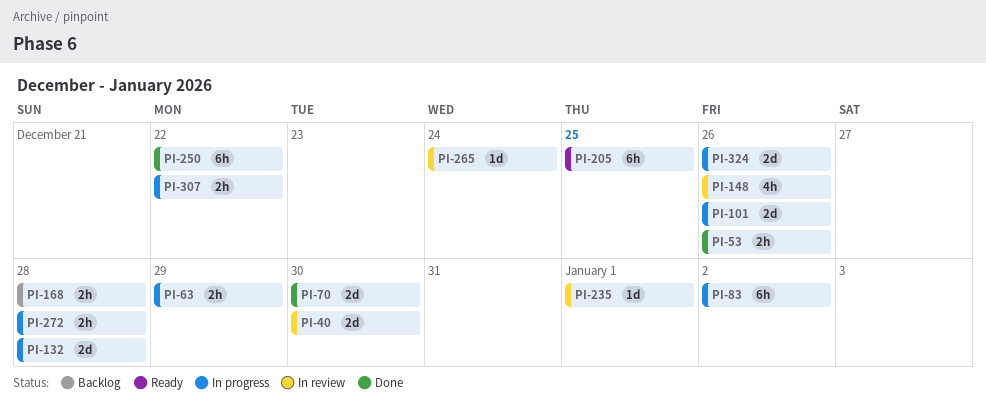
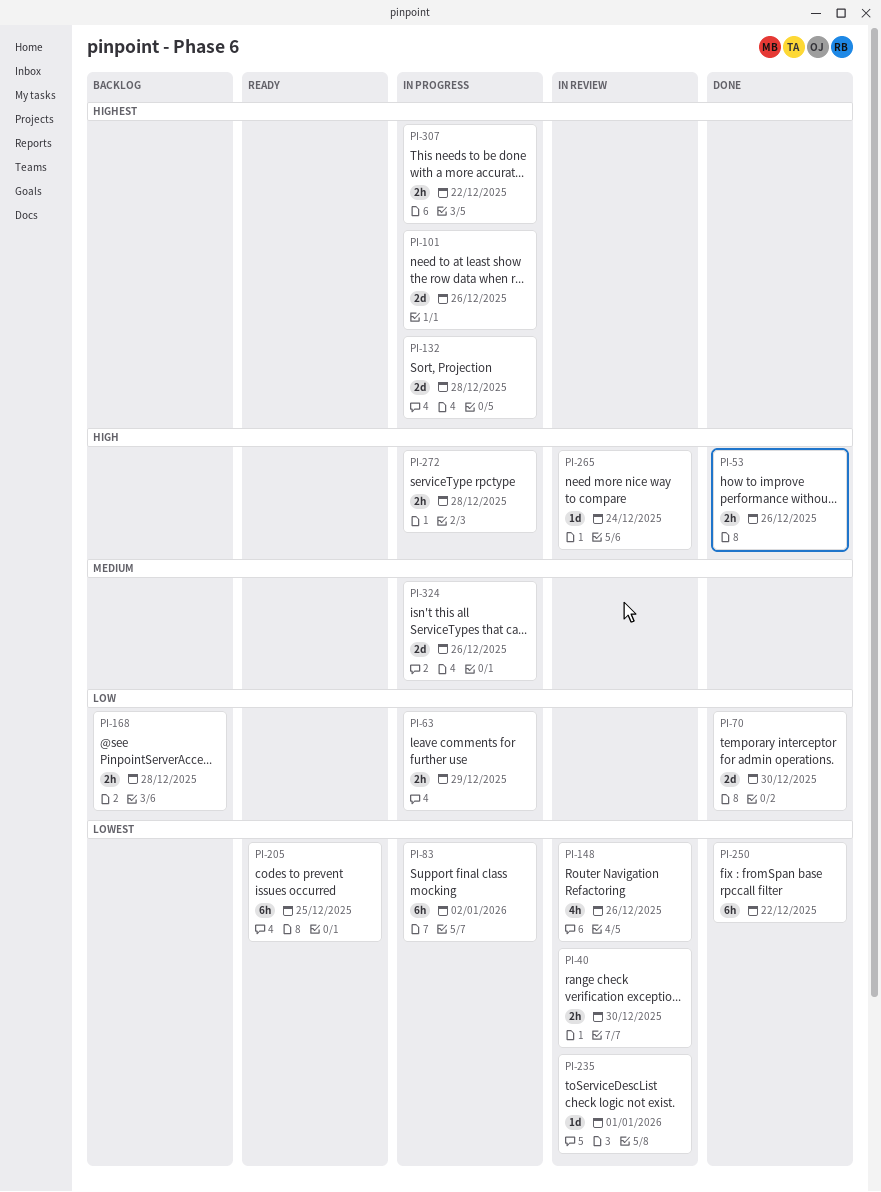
PI-40, estimate: 2d -> 2h

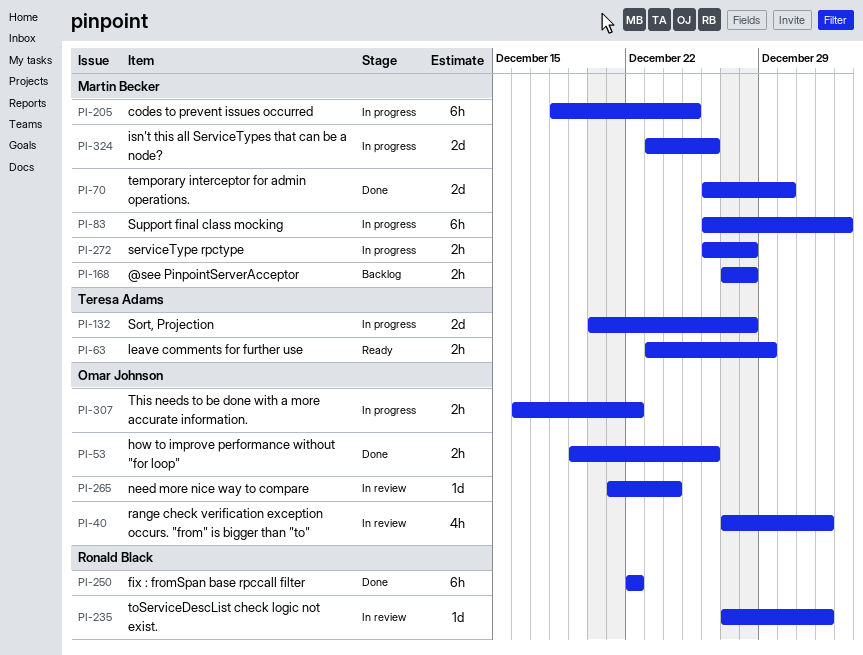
PI-40, estimate: 2h -> 4h
PI-40, due: Dec 30 -> Jan 1
PI-63, status: In progress -> Ready
PI-101: present -> none
PI-148: present -> none
PI-205, status: Ready -> In progress

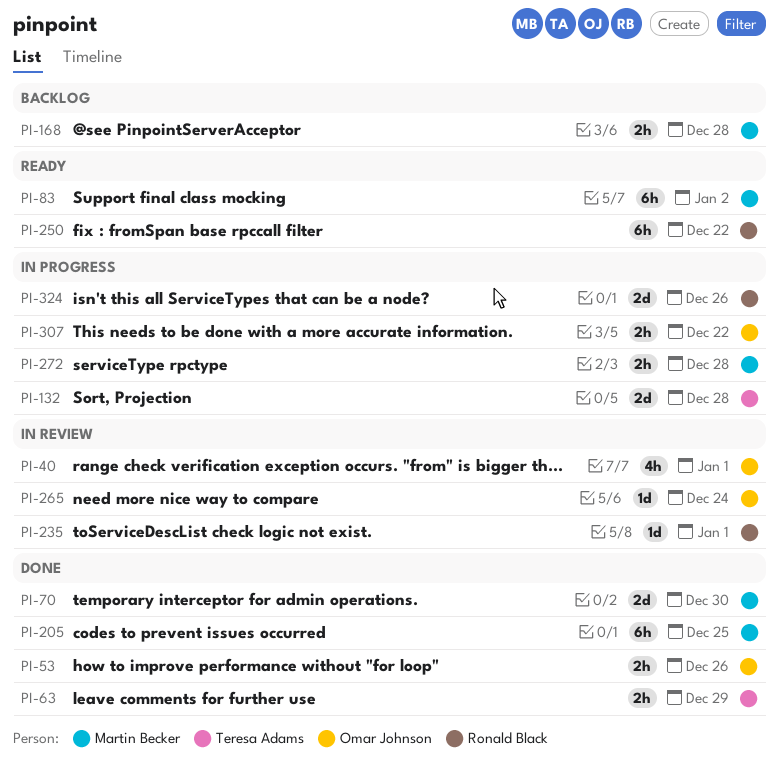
PI-63, status: Ready -> Done
PI-83, status: In progress -> Ready
PI-205, status: In progress -> Done
PI-250, status: Done -> Ready
PI-324, owner: Martin Becker -> Ronald Black

